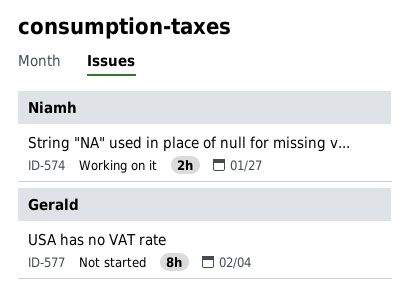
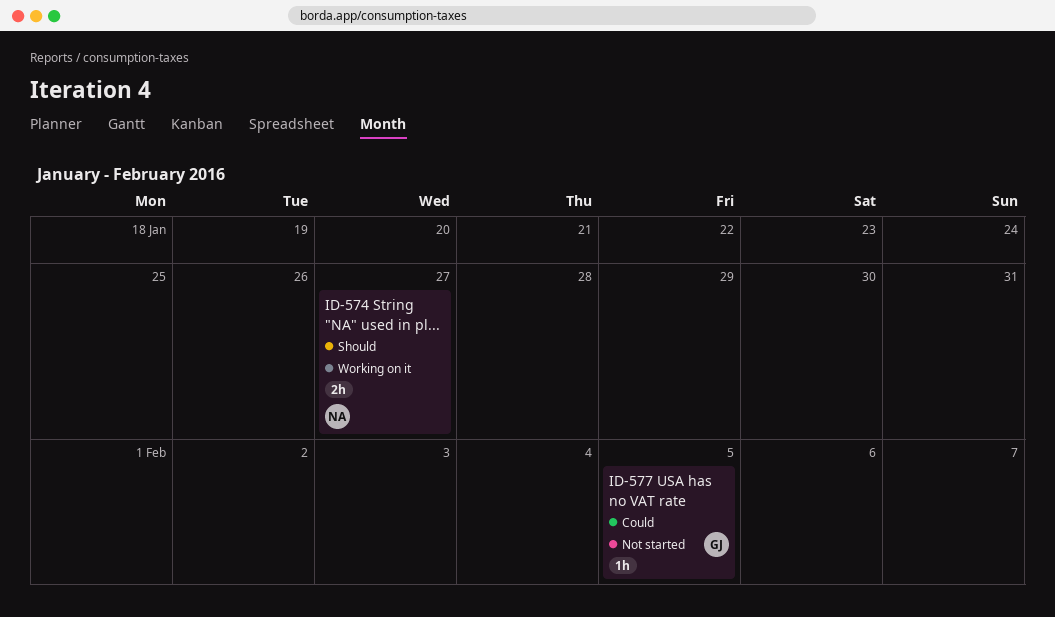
ID-577, estimate: 8h -> 1h
ID-577, due: Feb 4 -> Feb 5

